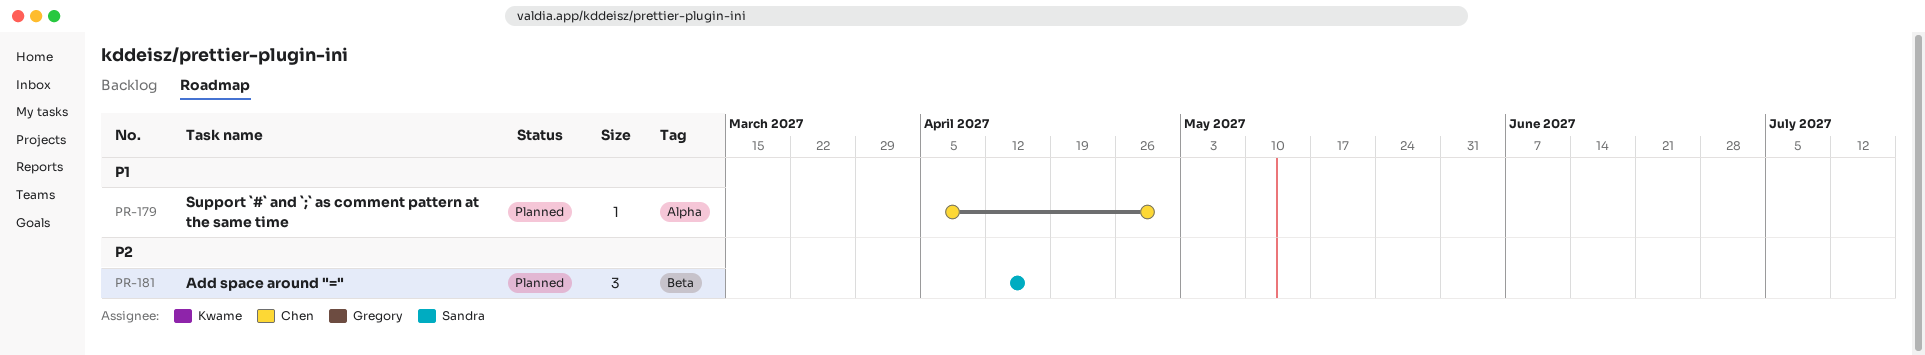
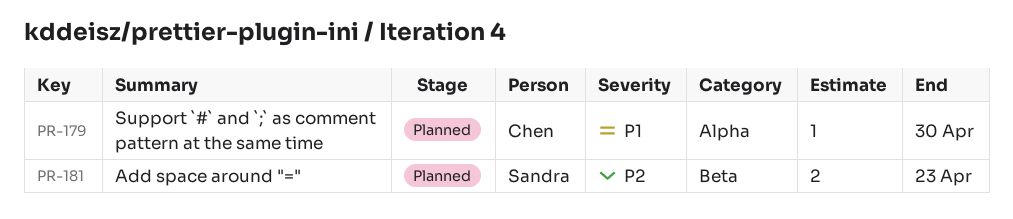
PR-181, estimate: 3 -> 2
PR-181, due: Apr 16 -> Apr 23

